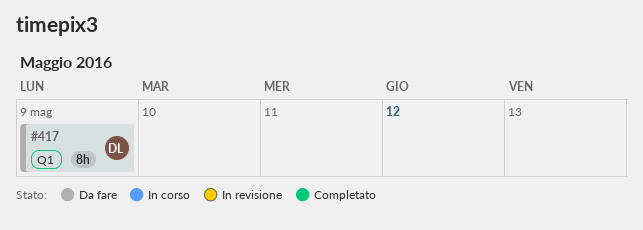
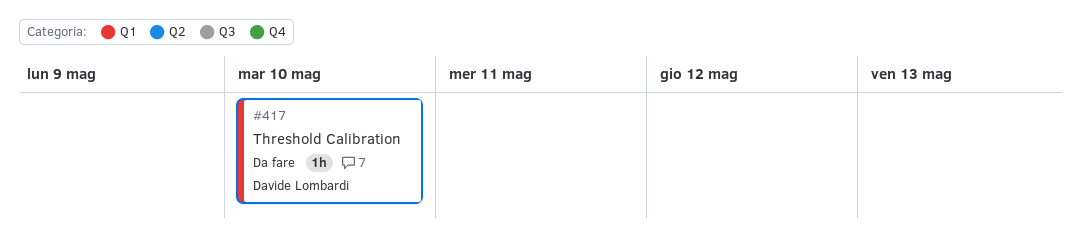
#417, estimate: 8h -> 1h
#417, due: May 9 -> May 10

